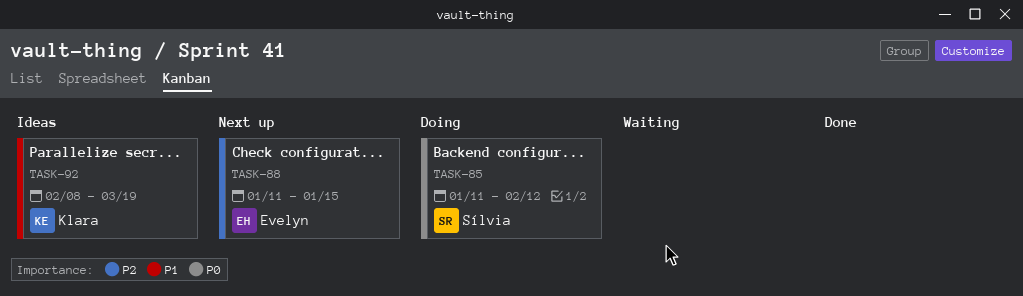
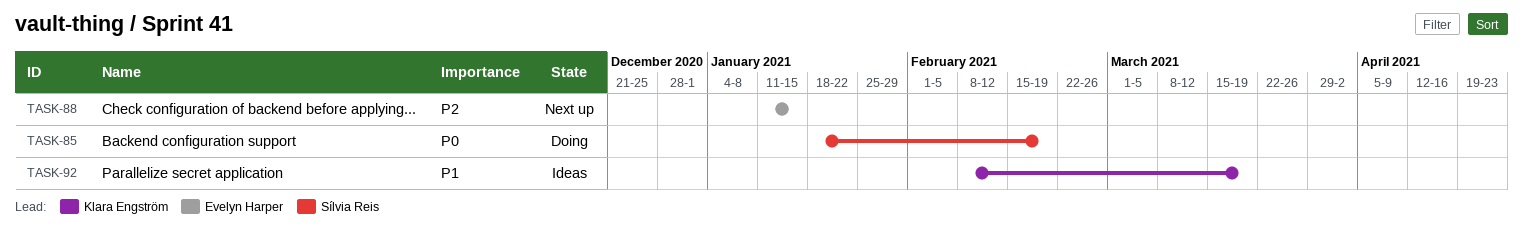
TASK-85, start: Jan 11 -> Jan 18
TASK-85, due: Feb 12 -> Feb 19

